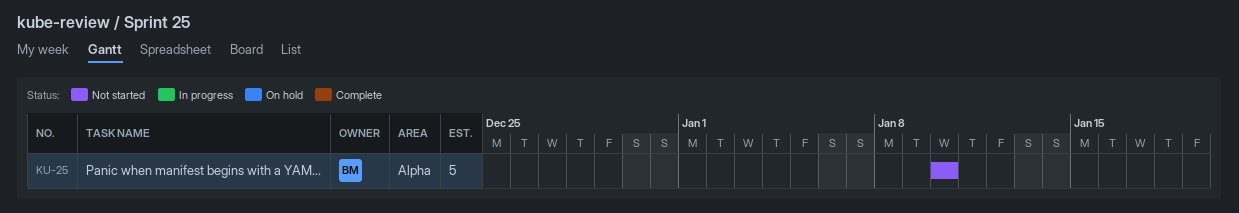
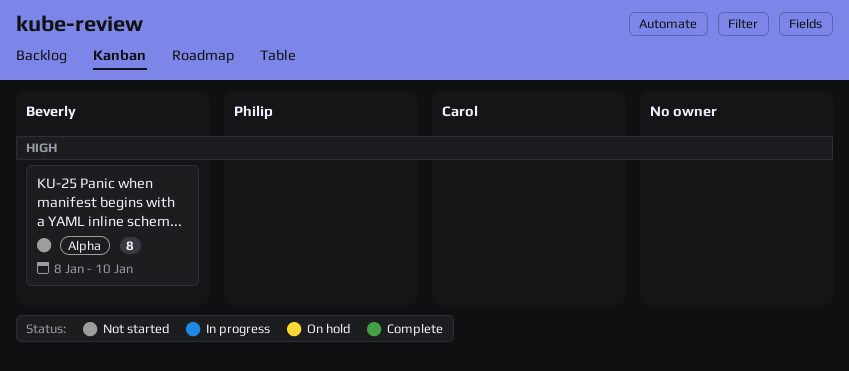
KU-25, estimate: 5 -> 8
KU-25, start: Jan 10 -> Jan 8

